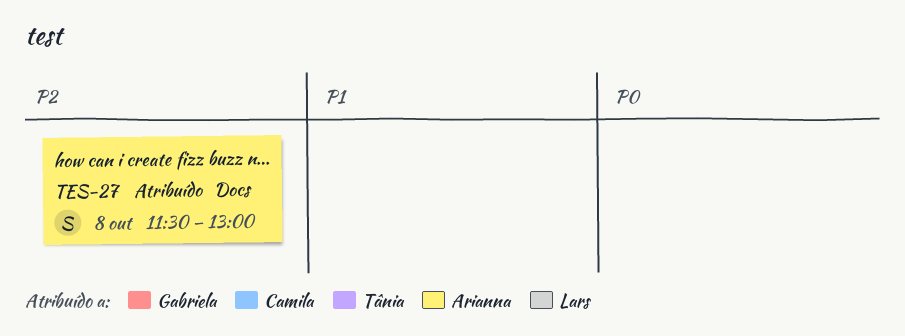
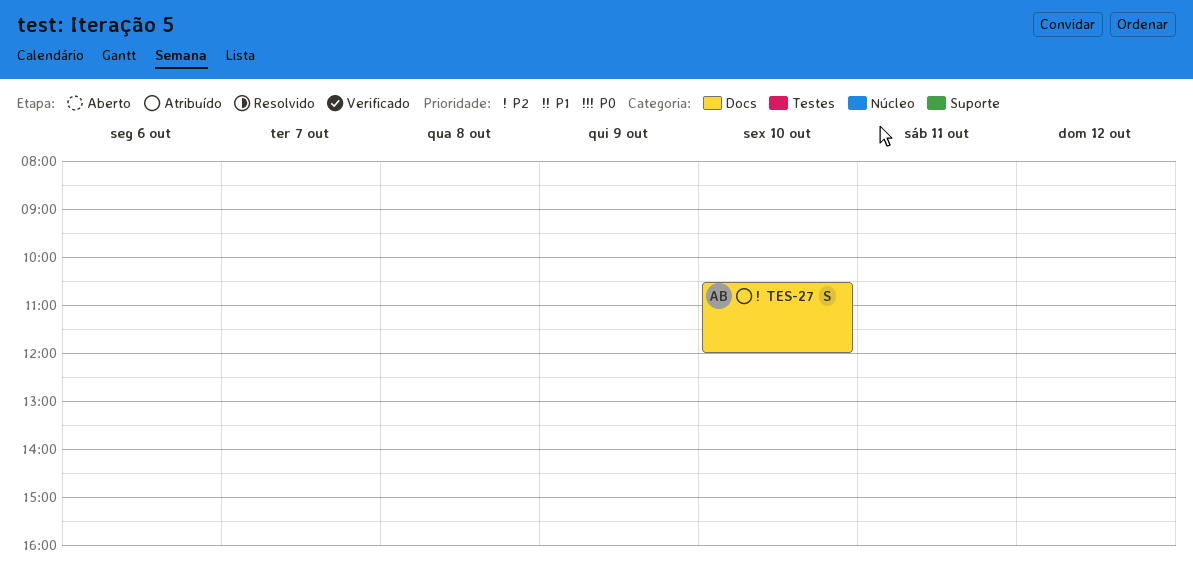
TES-27, day: Oct 8 -> Oct 10
TES-27, begins: 11:30 -> 10:30
TES-27, ends: 13:00 -> 12:00

